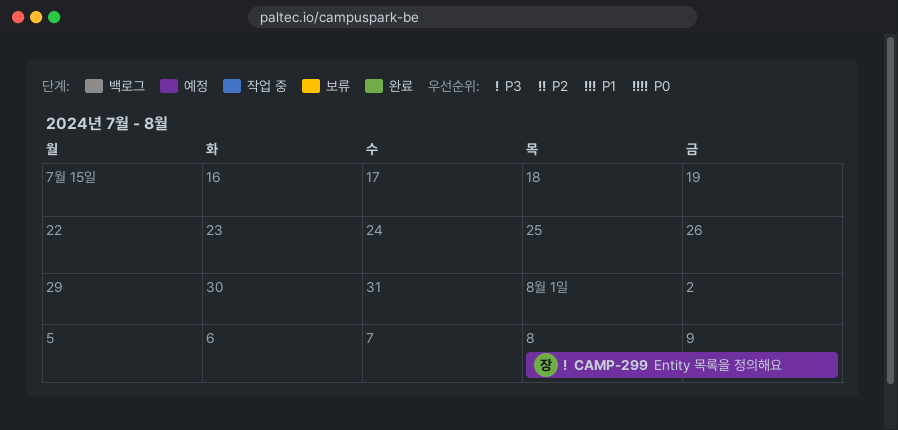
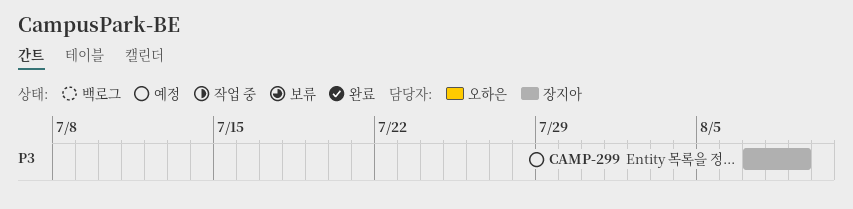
CAMP-299, start: Aug 8 -> Aug 7

